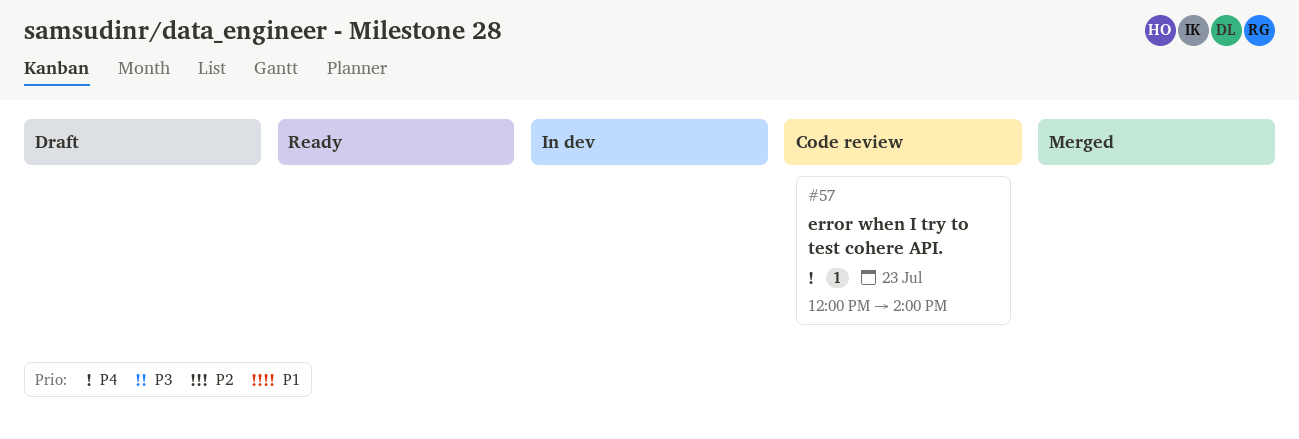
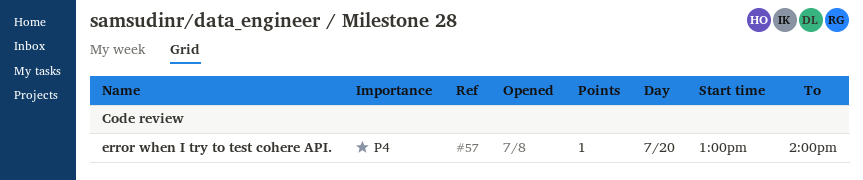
#57, day: Jul 23 -> Jul 20
#57, begins: 12:00 -> 13:00

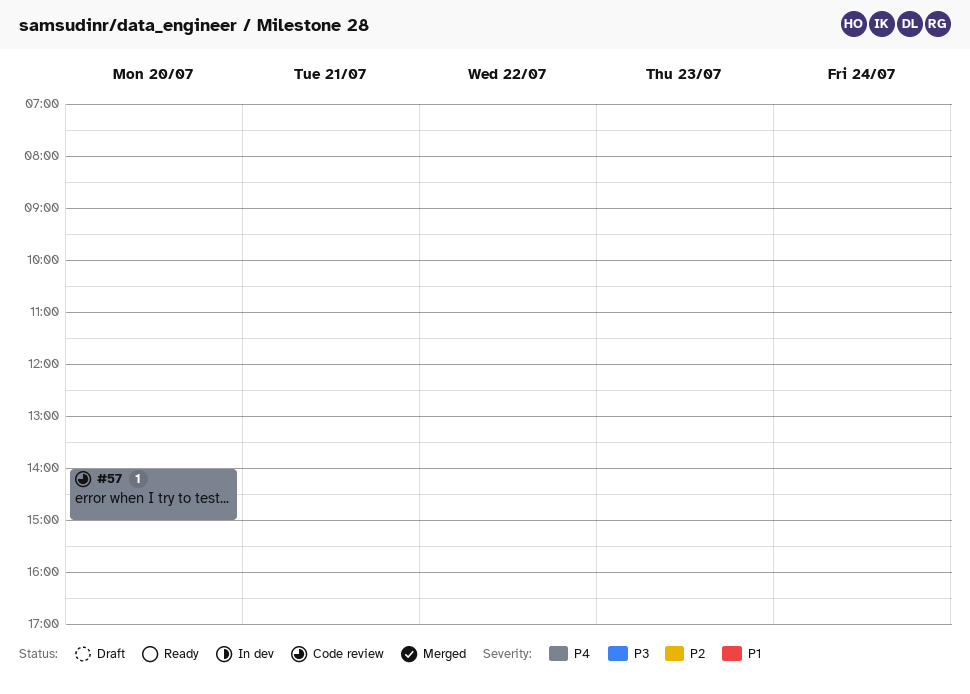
#57, begins: 13:00 -> 14:00
#57, ends: 14:00 -> 15:00

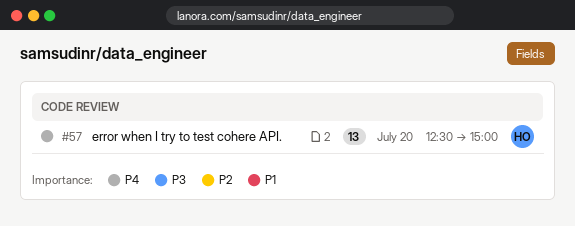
#57, estimate: 1 -> 13
#57, begins: 14:00 -> 12:30

